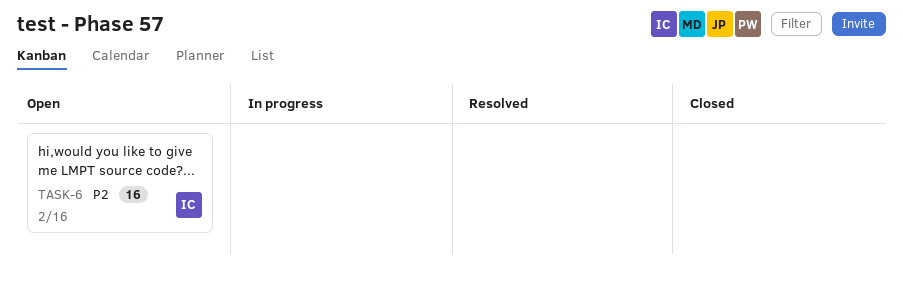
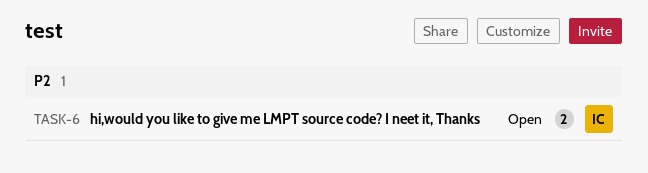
TASK-6, estimate: 16 -> 2

